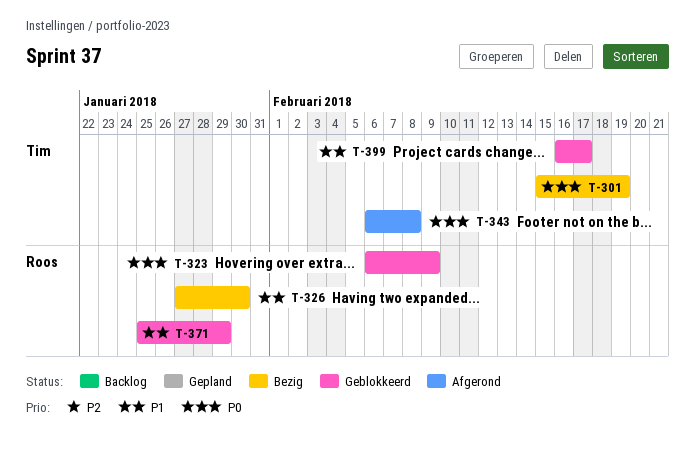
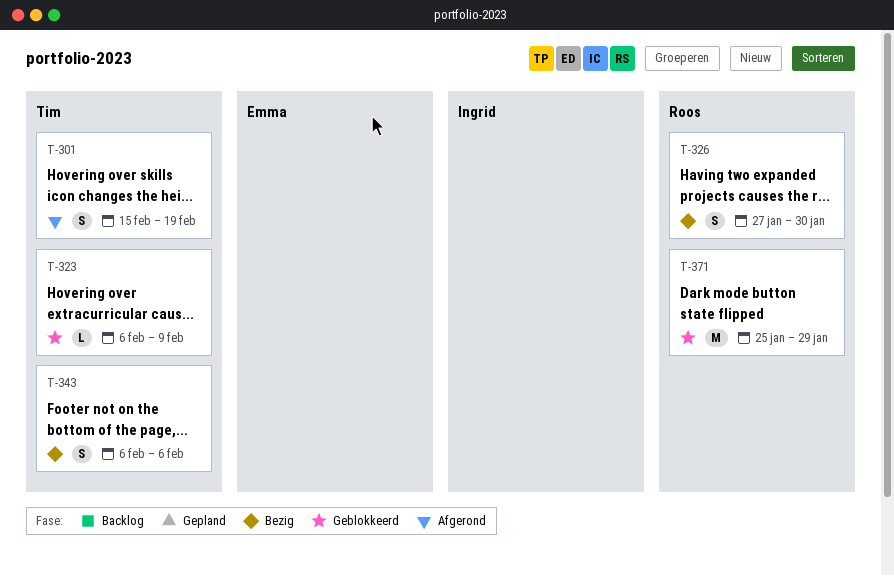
T-301, status: Bezig -> Afgerond
T-323, owner: Roos -> Tim
T-343, status: Afgerond -> Bezig
T-343, due: Feb 8 -> Feb 6
T-399: present -> none

